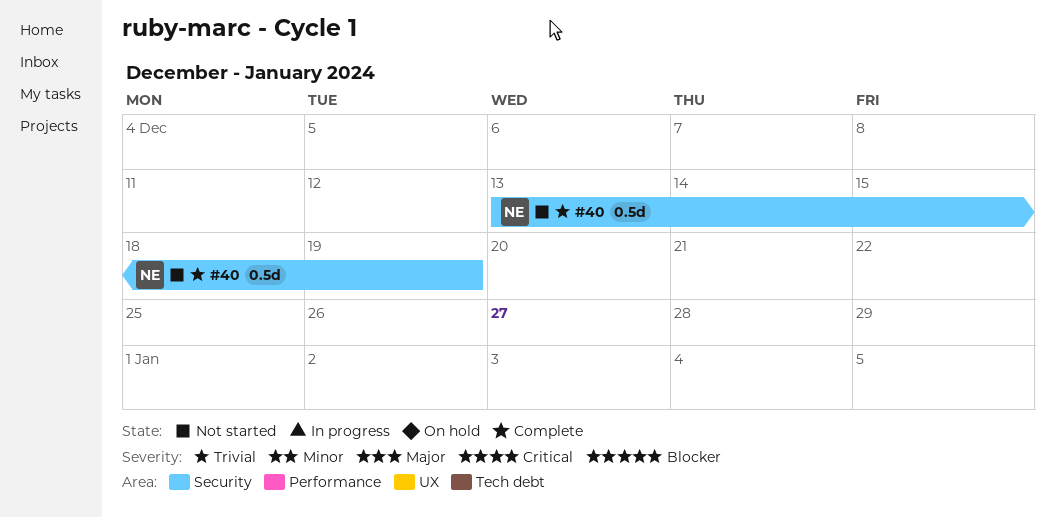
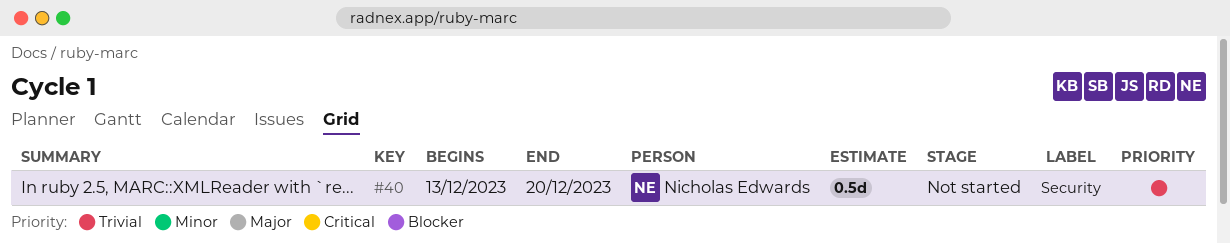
#40, due: Dec 19 -> Dec 20

